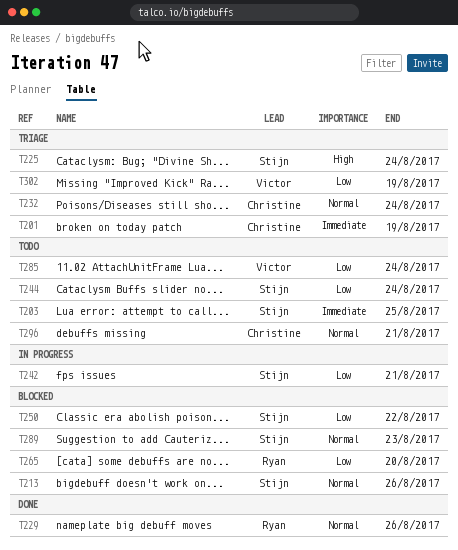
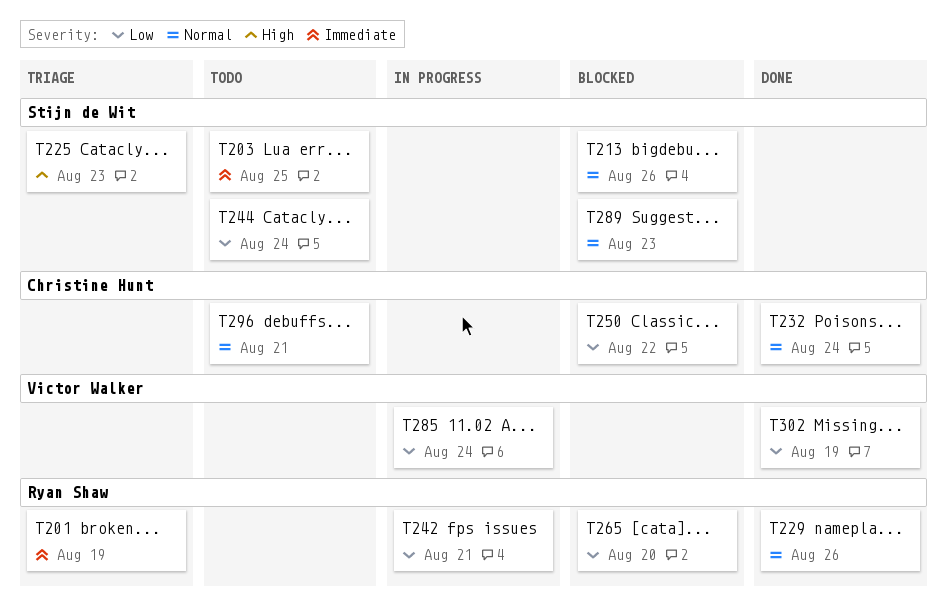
T201, owner: Christine Hunt -> Ryan Shaw
T225, due: Aug 24 -> Aug 23
T232, status: Triage -> Done
T242, owner: Stijn de Wit -> Ryan Shaw
T250, owner: Stijn de Wit -> Christine Hunt
T285, status: Todo -> In progress
T302, status: Triage -> Done

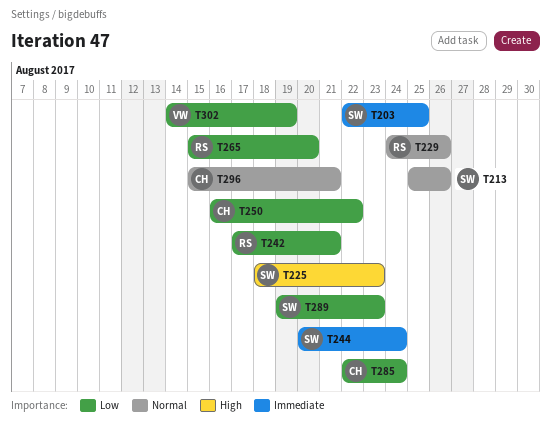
T201: present -> none
T232: present -> none
T244, priority: Low -> Immediate
T285, owner: Victor Walker -> Christine Hunt
T289, priority: Normal -> Low

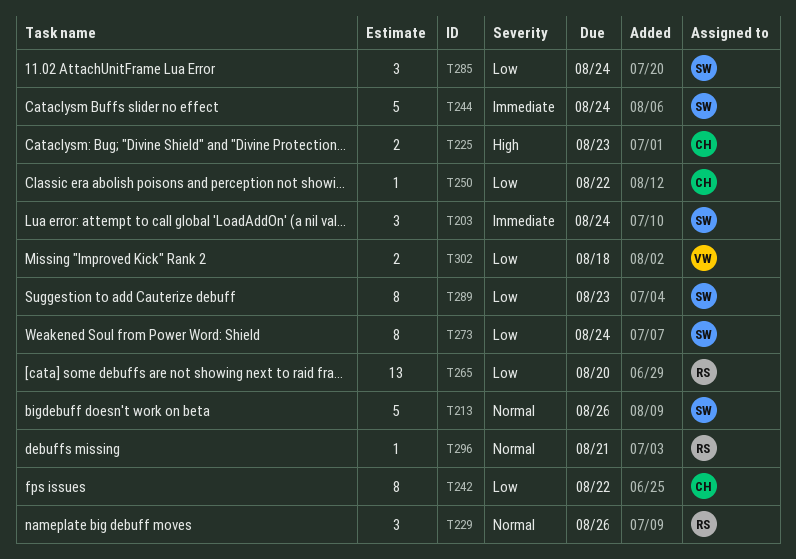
T203, due: Aug 25 -> Aug 24
T225, owner: SW -> CH
T242, owner: RS -> CH
T242, due: Aug 21 -> Aug 22
T273: none -> present
T285, owner: CH -> SW
T296, owner: CH -> RS
T302, due: Aug 19 -> Aug 18

